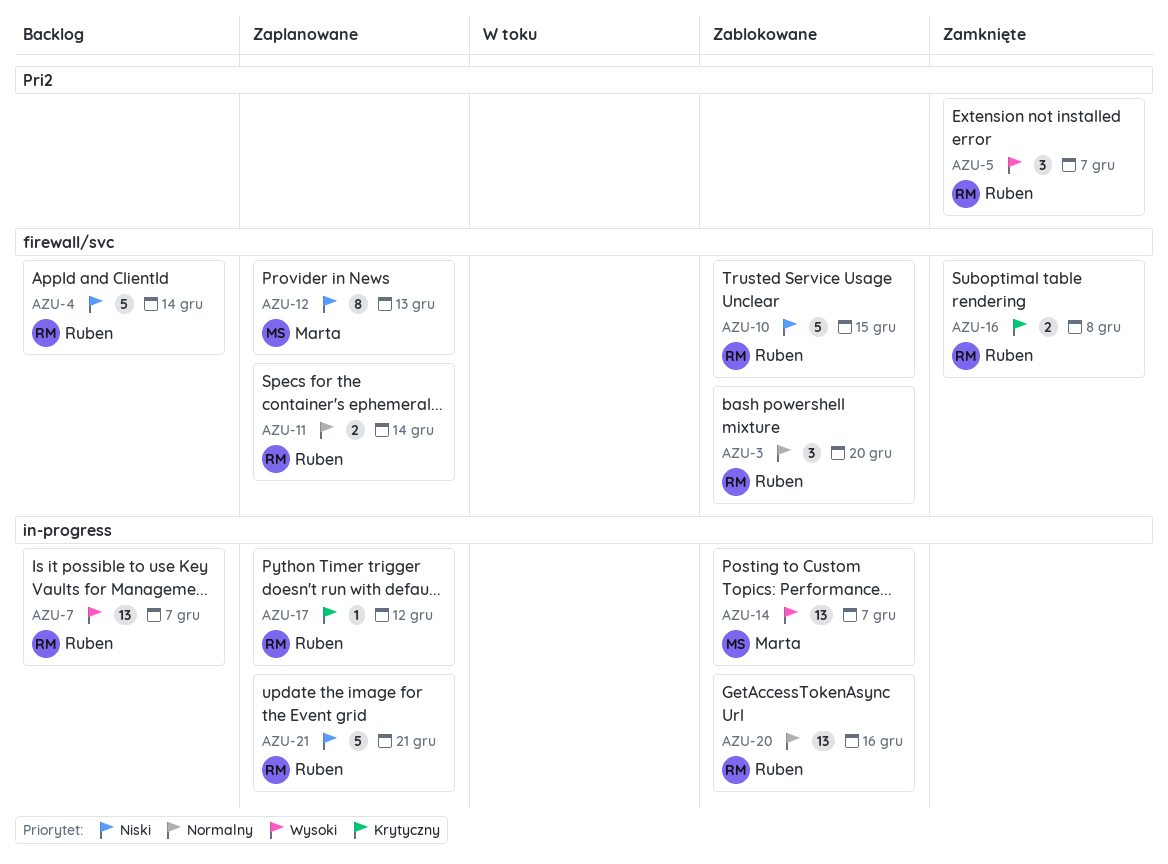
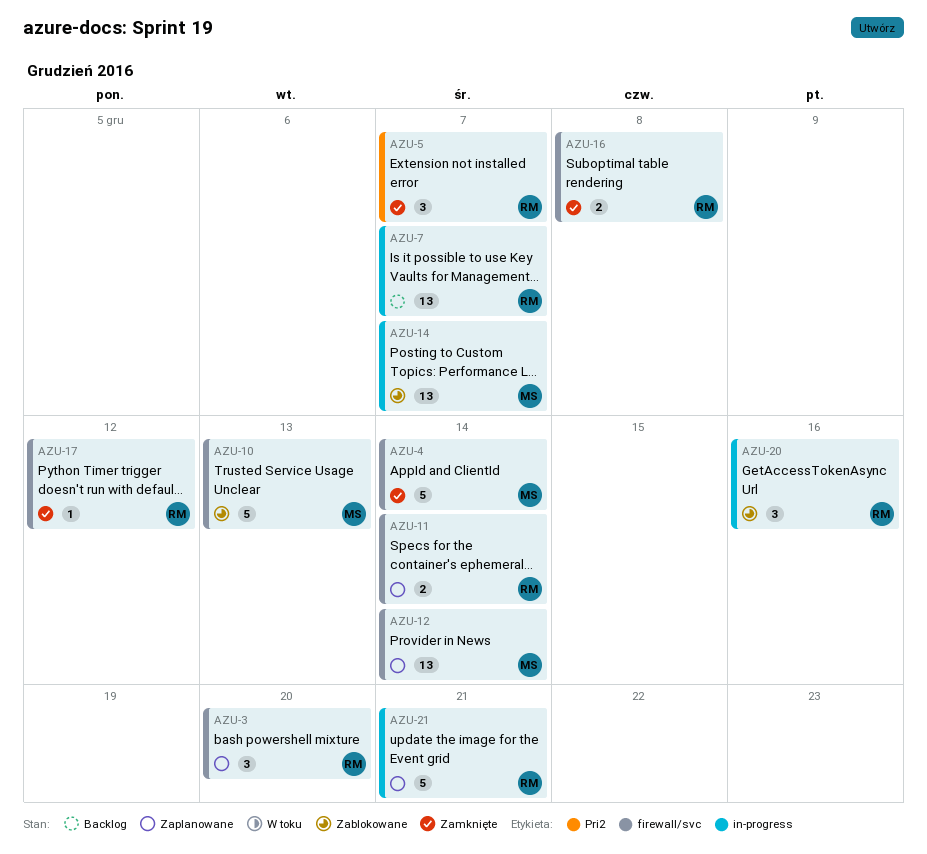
AZU-3, status: Zablokowane -> Zaplanowane
AZU-4, status: Backlog -> Zamknięte
AZU-4, owner: Ruben -> Marta
AZU-10, owner: Ruben -> Marta
AZU-10, due: Dec 15 -> Dec 13
AZU-12, estimate: 8 -> 13
AZU-12, due: Dec 13 -> Dec 14
AZU-17, status: Zaplanowane -> Zamknięte
AZU-17, label: in-progress -> firewall/svc
AZU-20, estimate: 13 -> 3

